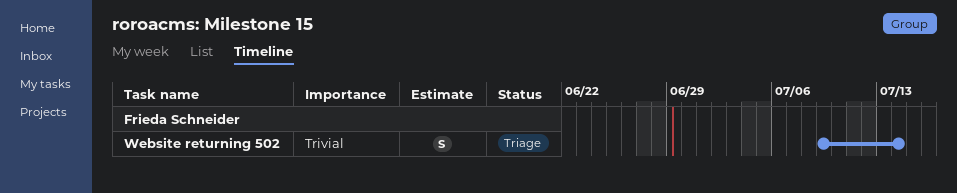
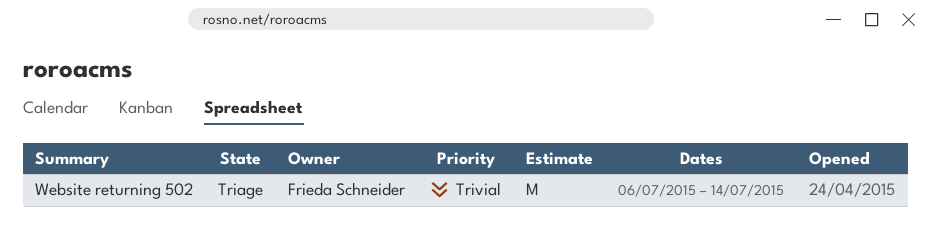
Website returning 502, estimate: S -> M
Website returning 502, start: Jul 9 -> Jul 6

